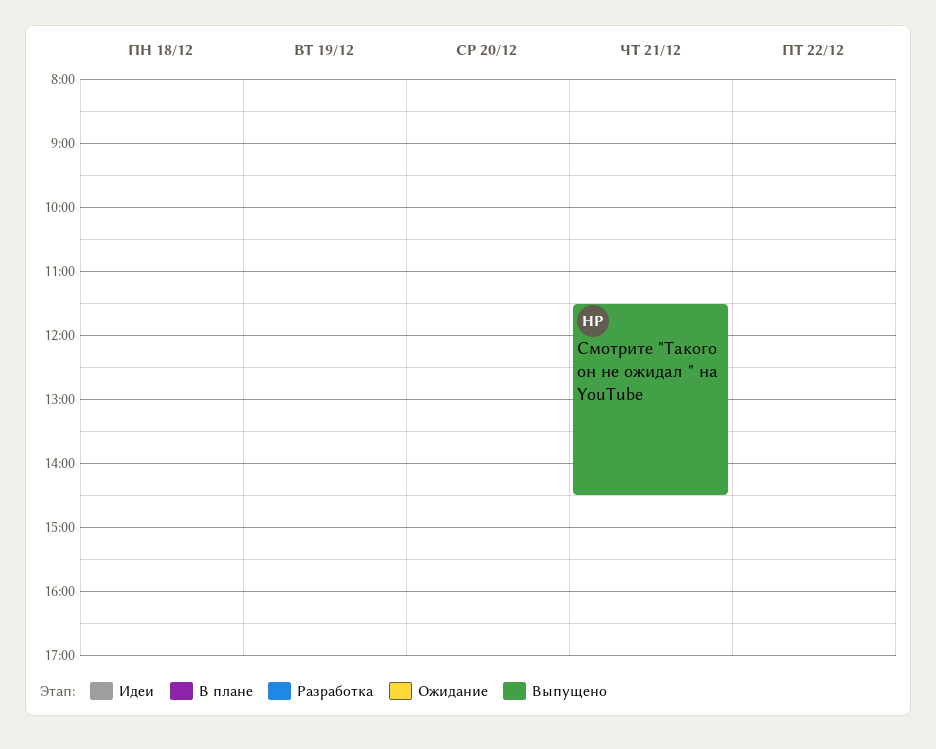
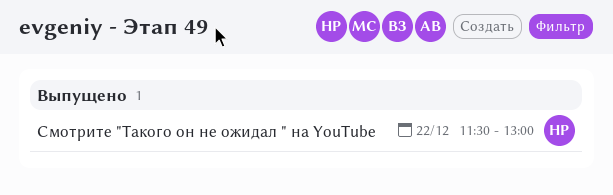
Смотрите "Такого он не ожидал " на YouTube, day: Dec 21 -> Dec 22
Смотрите "Такого он не ожидал " на YouTube, ends: 14:30 -> 13:00

